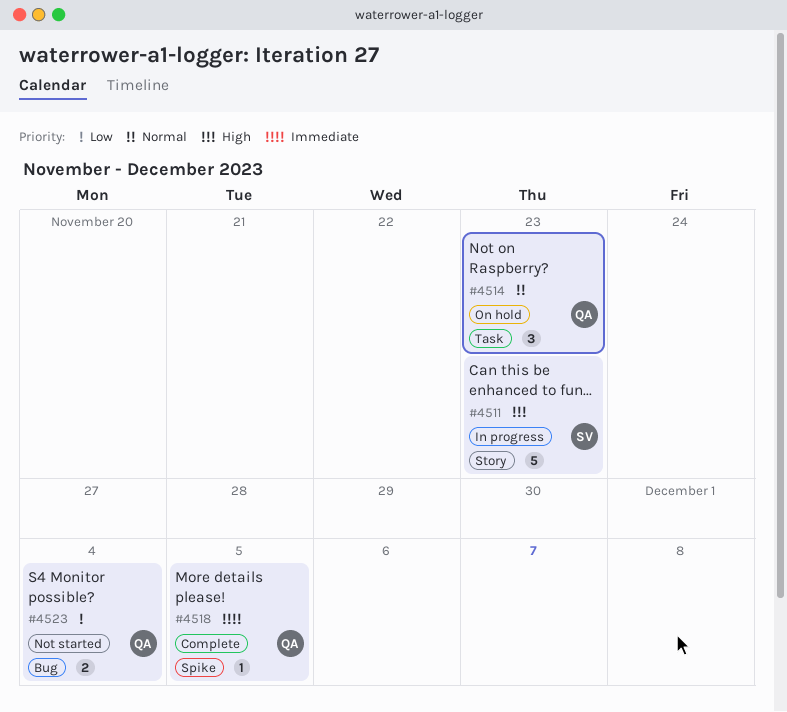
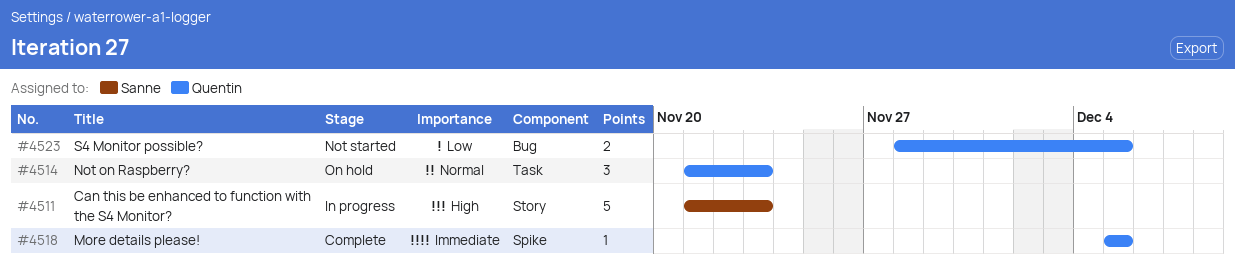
#4523, due: Dec 4 -> Dec 5

